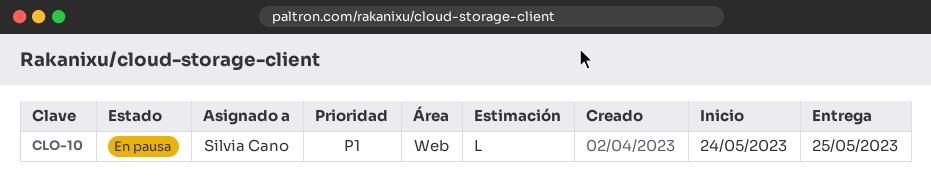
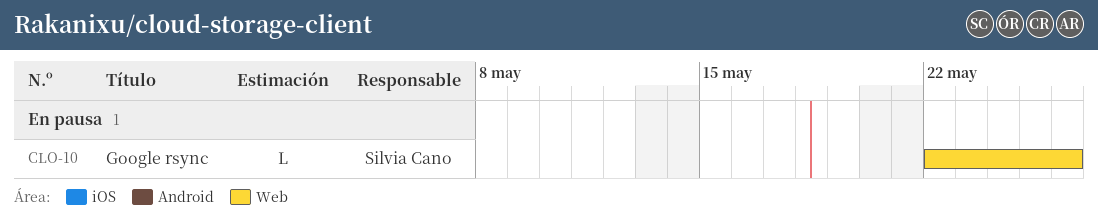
CLO-10, start: May 24 -> May 22
CLO-10, due: May 25 -> May 26

